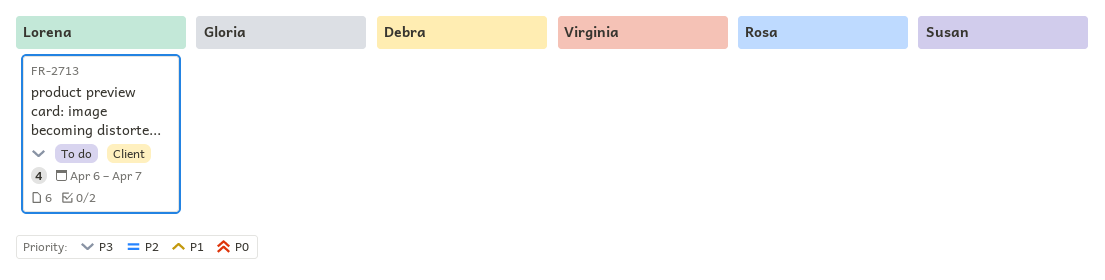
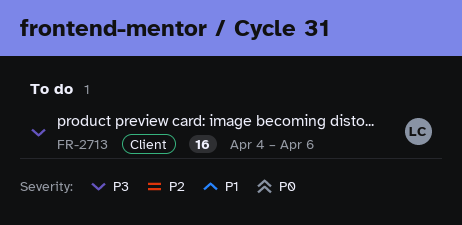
FR-2713, estimate: 4 -> 16
FR-2713, start: Apr 6 -> Apr 4
FR-2713, due: Apr 7 -> Apr 6

